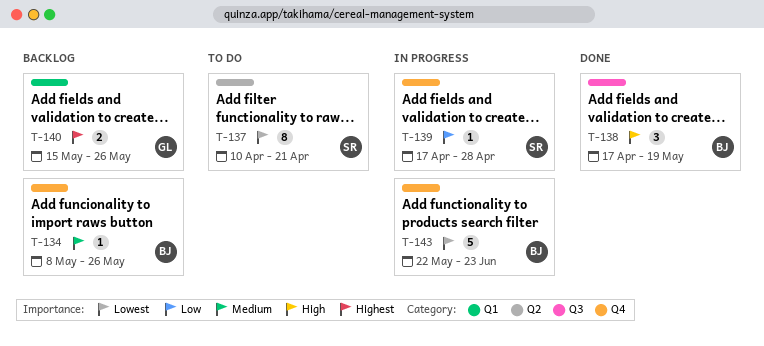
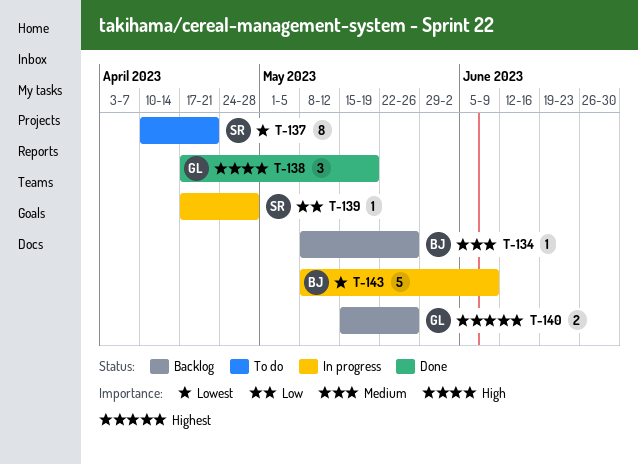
T-138, owner: BJ -> GL
T-143, start: May 22 -> May 8
T-143, due: Jun 23 -> Jun 9

